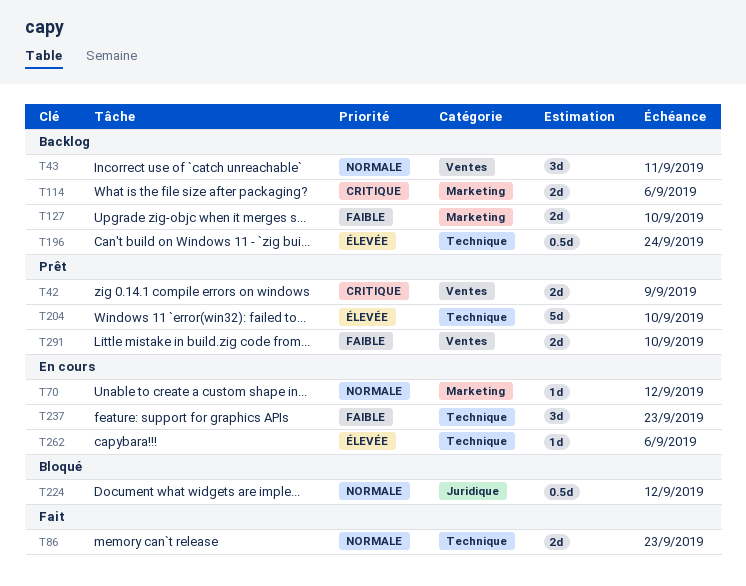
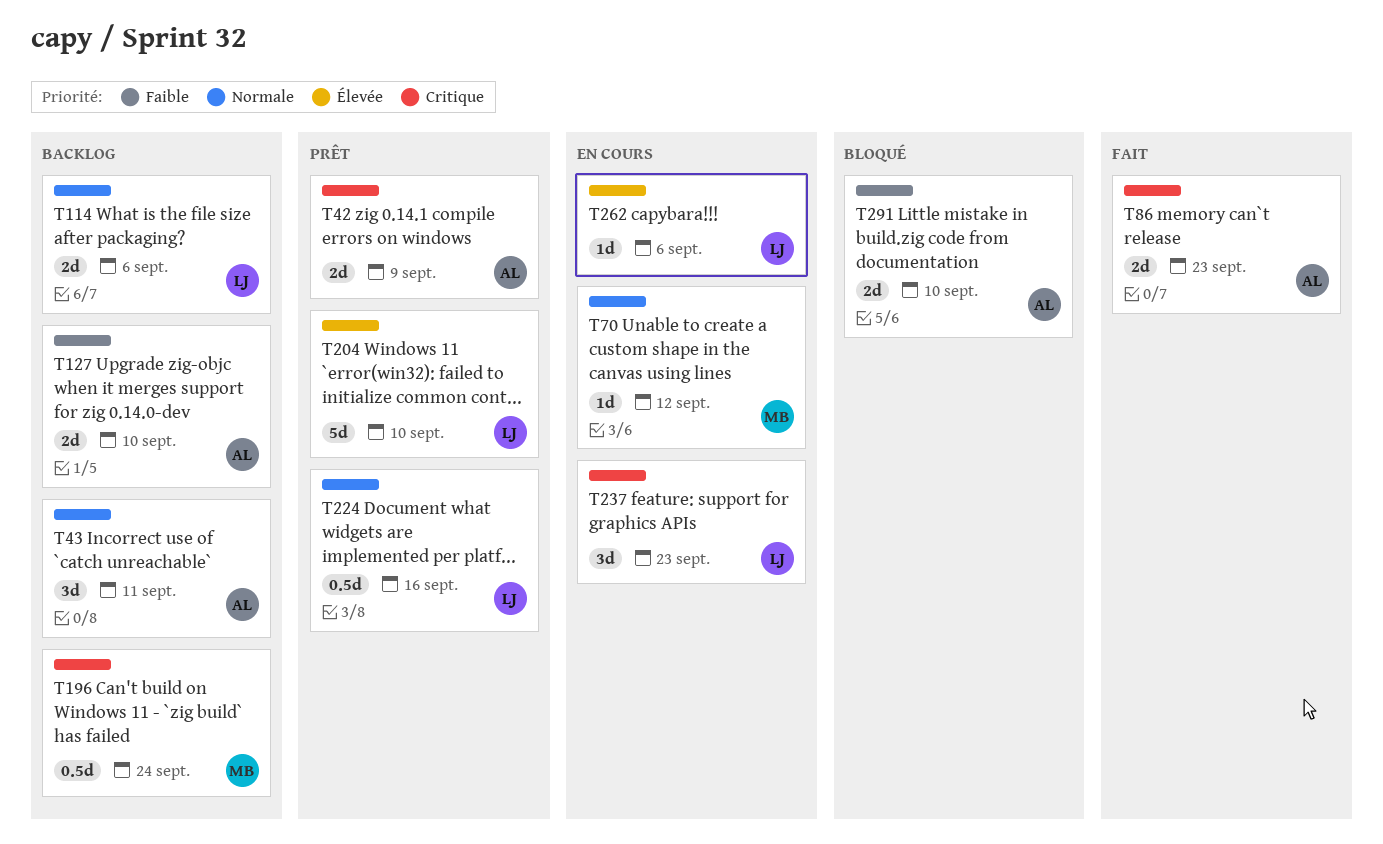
T86, priority: Normale -> Critique
T114, priority: Critique -> Normale
T196, priority: Élevée -> Critique
T224, status: Bloqué -> Prêt
T224, due: Sep 12 -> Sep 16
T237, priority: Faible -> Critique
T291, status: Prêt -> Bloqué

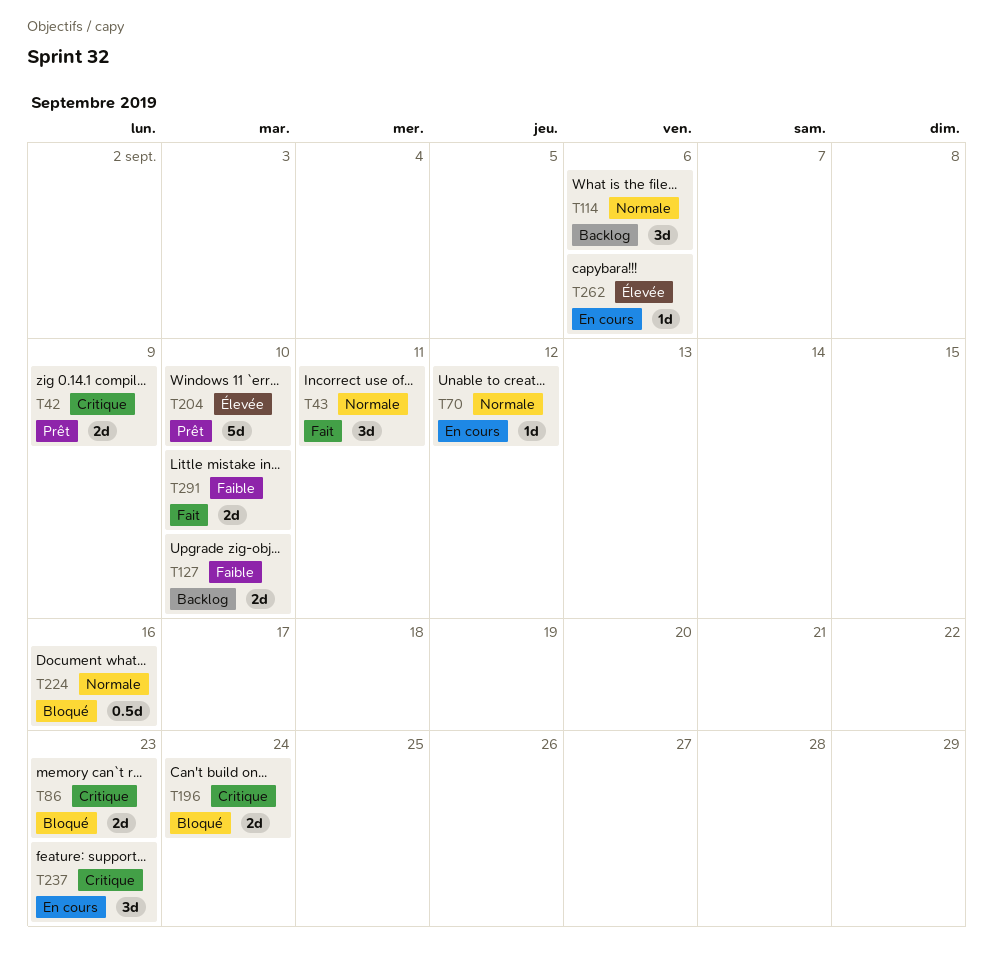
T43, status: Backlog -> Fait
T86, status: Fait -> Bloqué
T114, estimate: 2d -> 3d
T196, status: Backlog -> Bloqué
T196, estimate: 0.5d -> 2d
T224, status: Prêt -> Bloqué
T291, status: Bloqué -> Fait

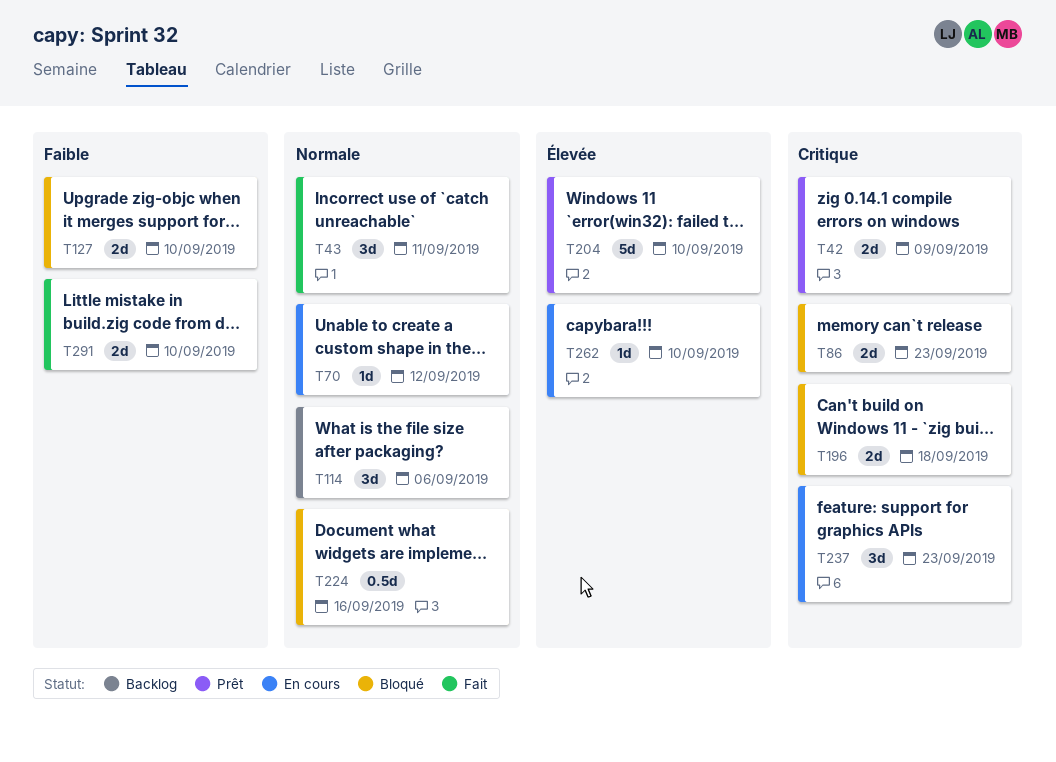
T127, status: Backlog -> Bloqué
T196, due: Sep 24 -> Sep 18
T262, due: Sep 6 -> Sep 10

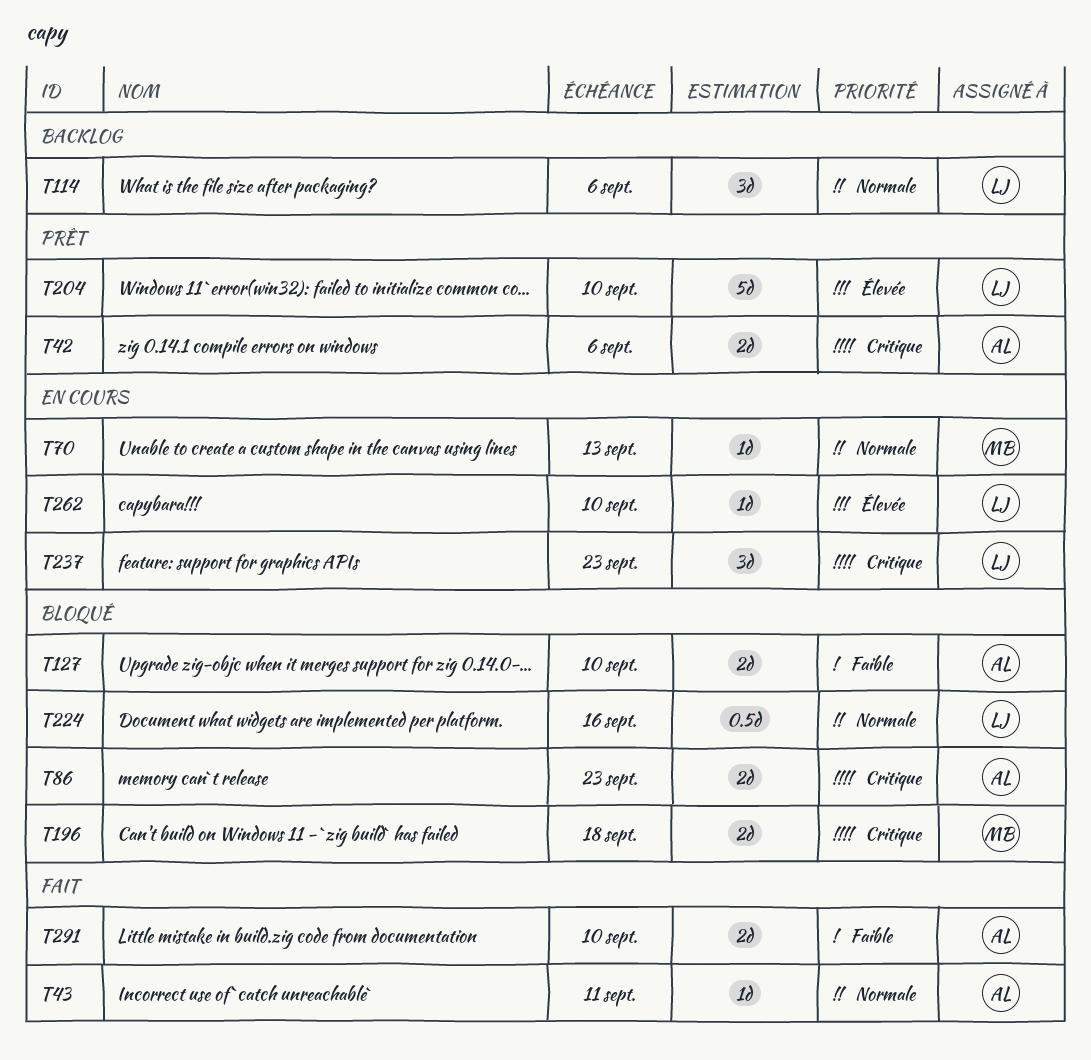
T42, due: Sep 9 -> Sep 6
T43, estimate: 3d -> 1d
T70, due: Sep 12 -> Sep 13

